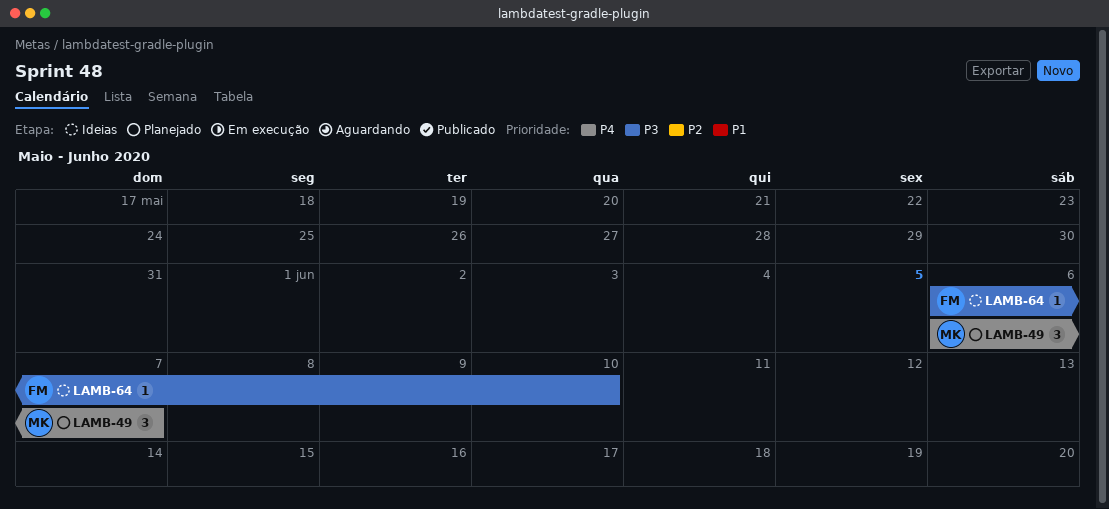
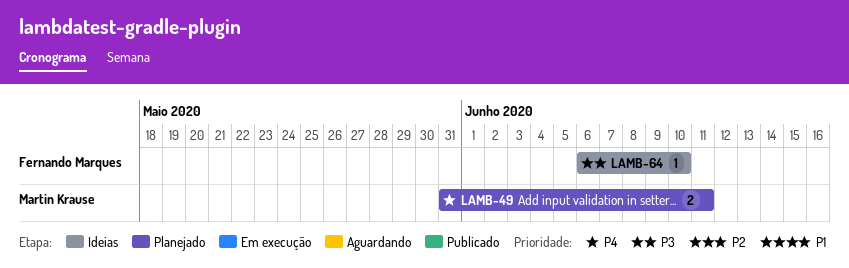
LAMB-49, estimate: 3 -> 2
LAMB-49, start: Jun 6 -> May 31
LAMB-49, due: Jun 7 -> Jun 11

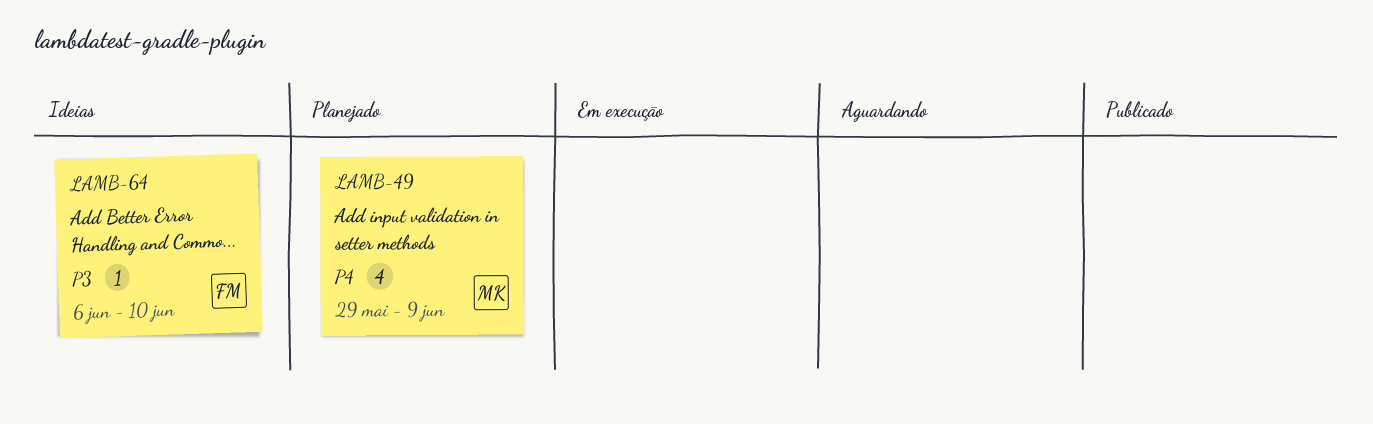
LAMB-49, estimate: 2 -> 4
LAMB-49, start: May 31 -> May 29
LAMB-49, due: Jun 11 -> Jun 9

